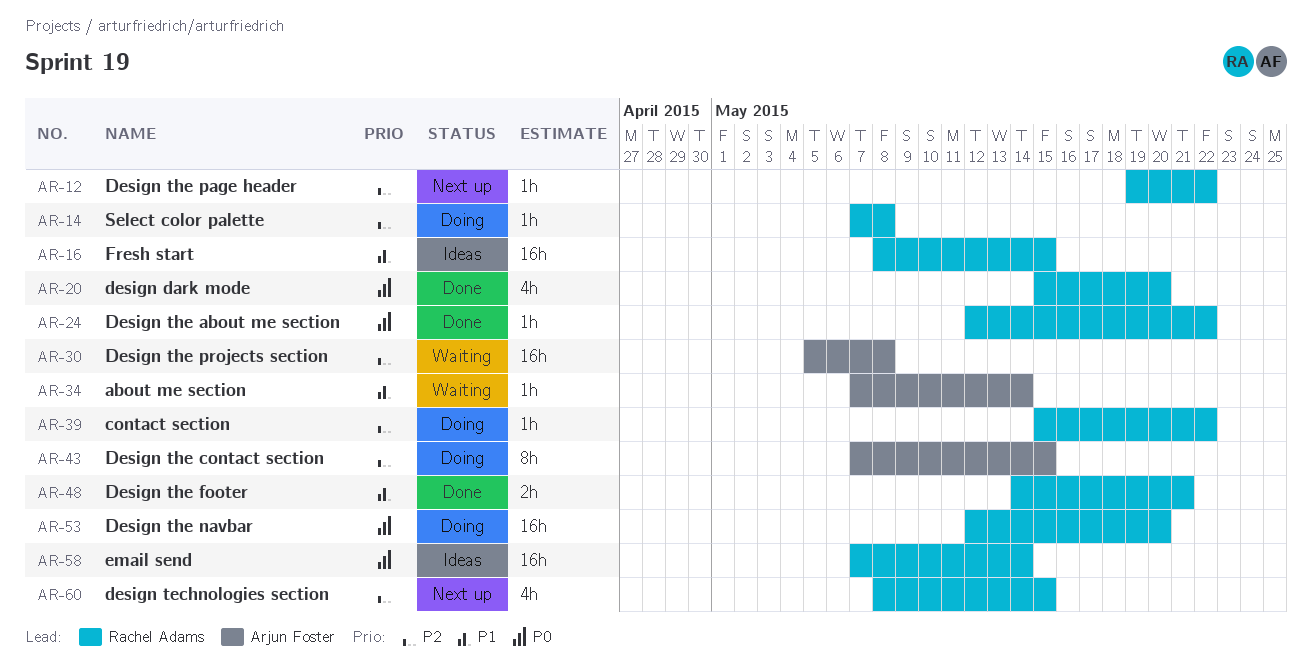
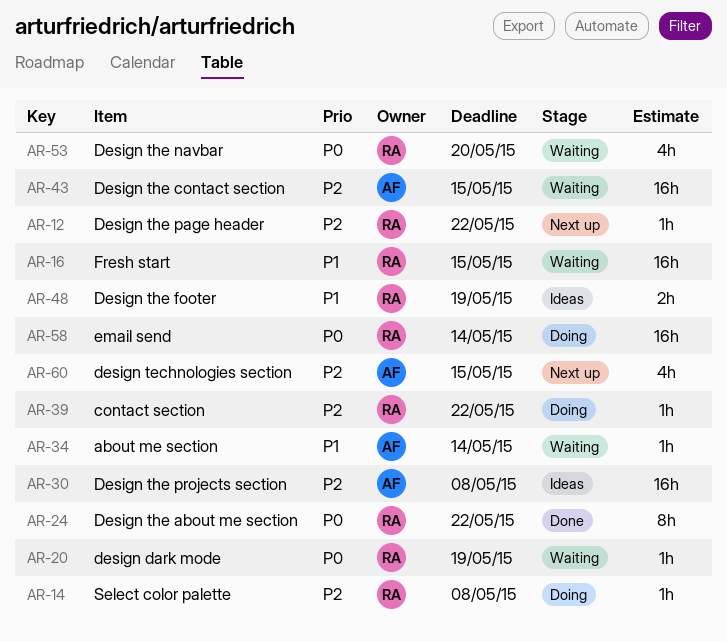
AR-16, status: Ideas -> Waiting
AR-20, status: Done -> Waiting
AR-20, estimate: 4h -> 1h
AR-20, due: May 20 -> May 19
AR-24, estimate: 1h -> 8h
AR-30, status: Waiting -> Ideas
AR-43, status: Doing -> Waiting
AR-43, estimate: 8h -> 16h
AR-48, status: Done -> Ideas
AR-48, due: May 21 -> May 19
AR-53, status: Doing -> Waiting
AR-53, estimate: 16h -> 4h
AR-58, status: Ideas -> Doing
AR-60, owner: Rachel Adams -> Arjun Foster

